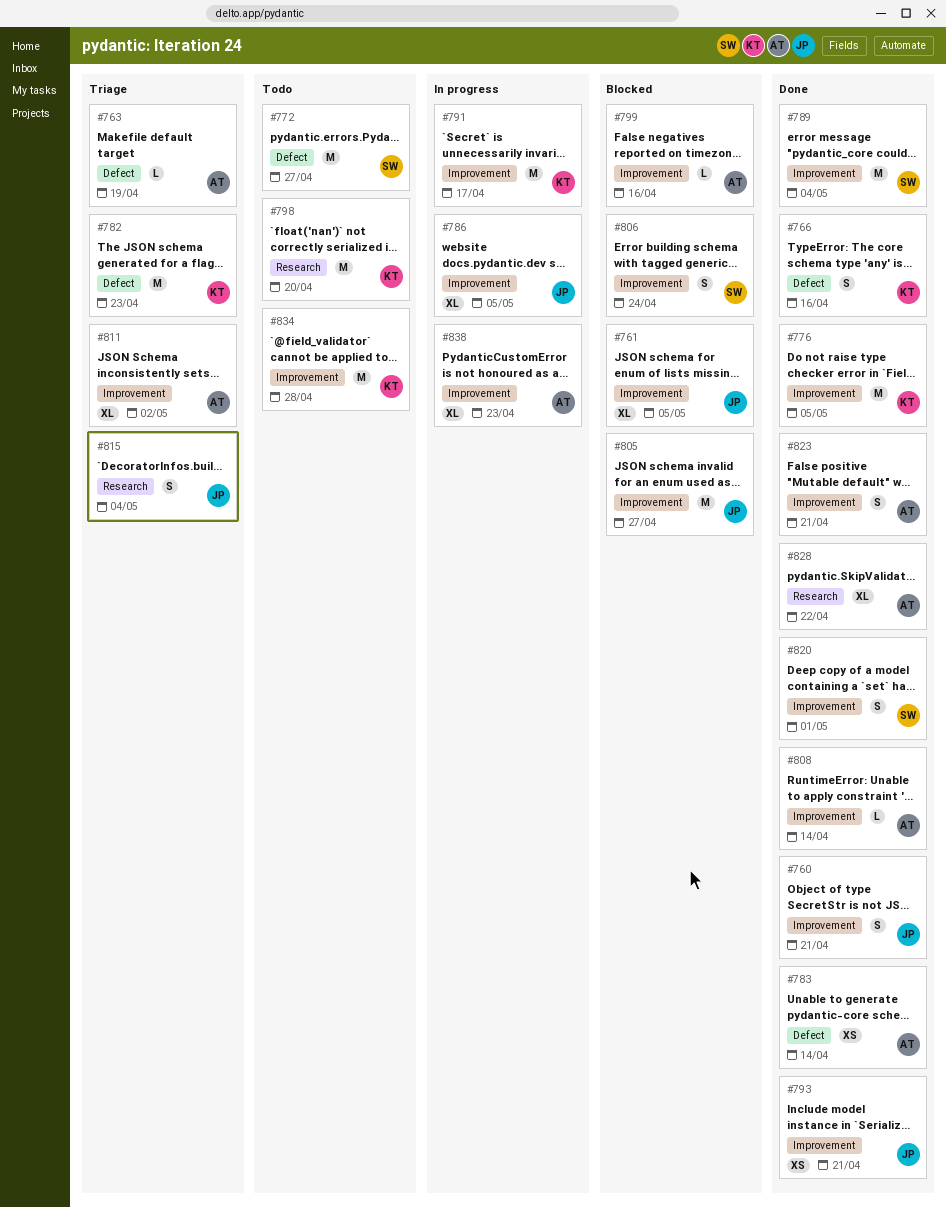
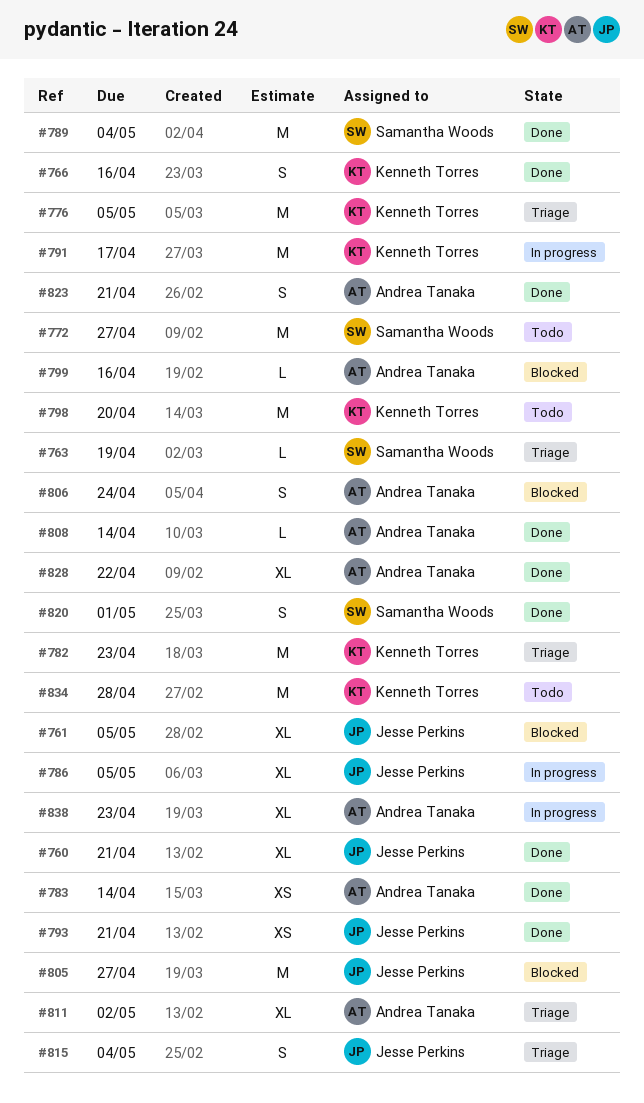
#760, estimate: S -> XL
#763, owner: Andrea Tanaka -> Samantha Woods
#776, status: Done -> Triage
#806, owner: Samantha Woods -> Andrea Tanaka

